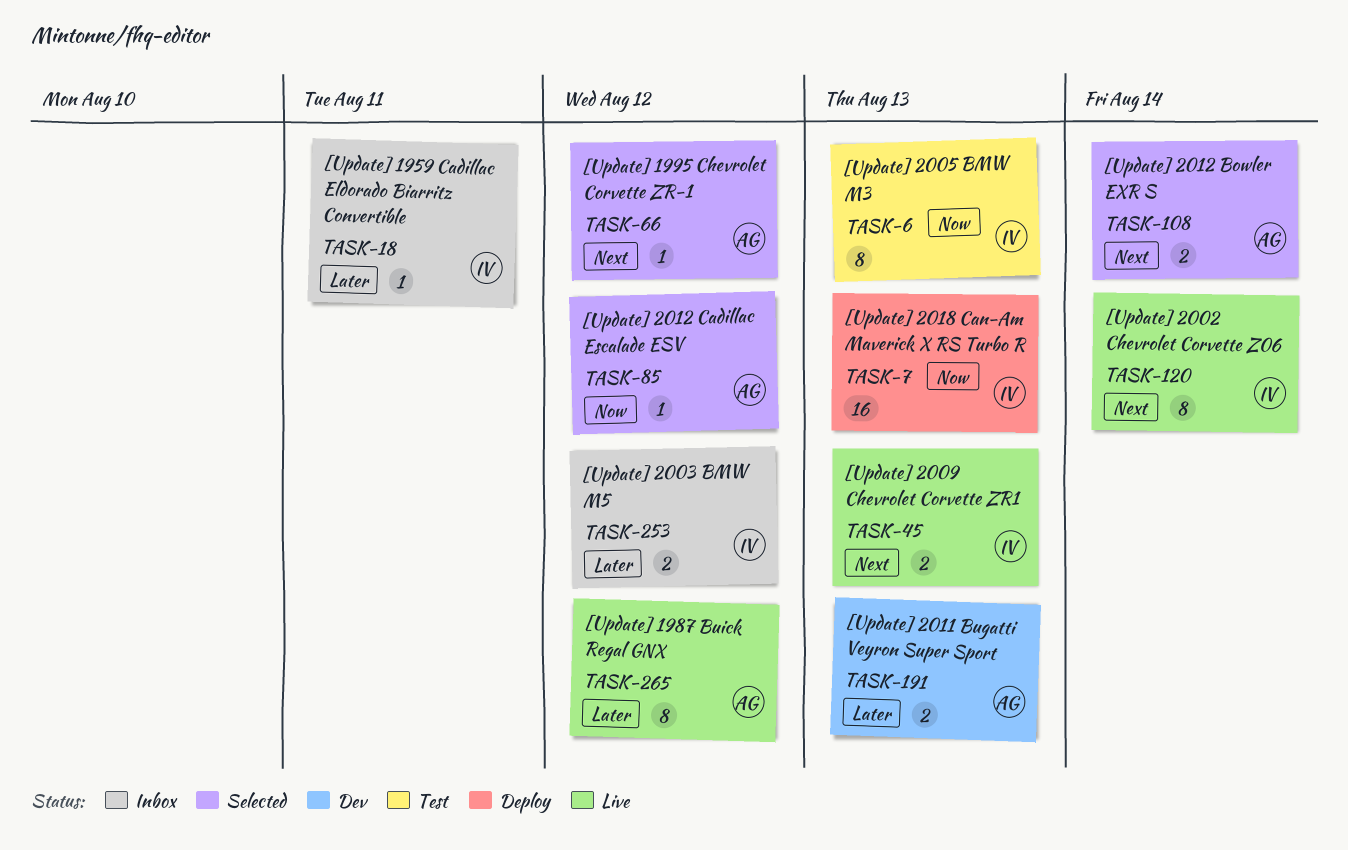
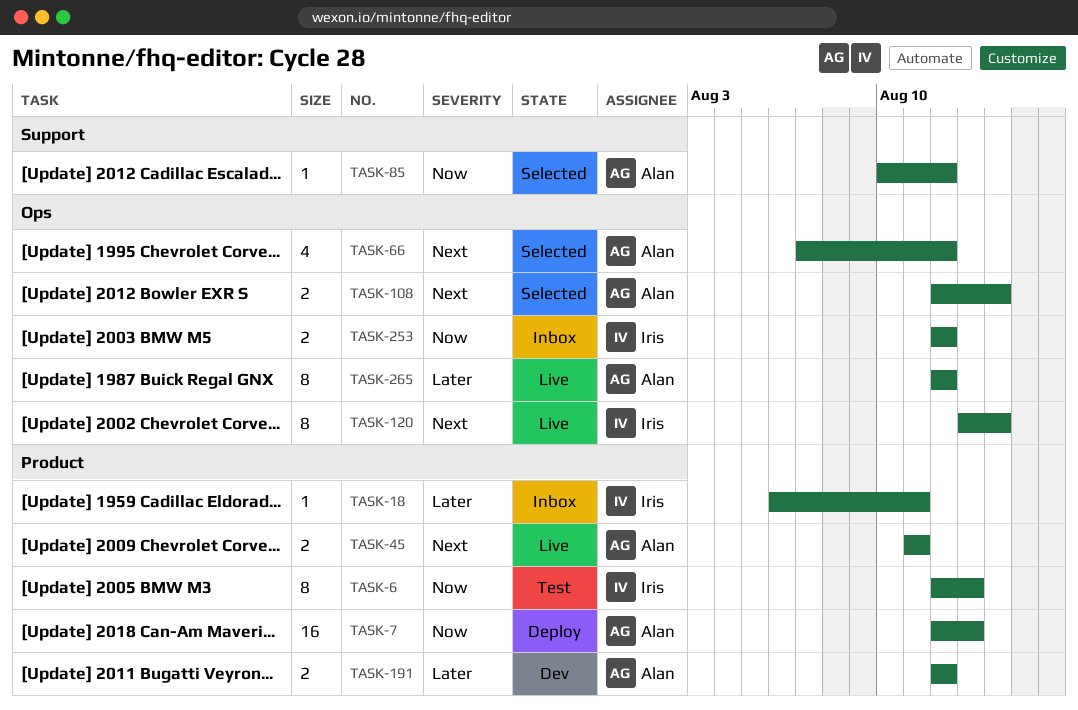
TASK-7, owner: Iris -> Alan
TASK-45, owner: Iris -> Alan
TASK-45, due: Aug 13 -> Aug 11
TASK-66, estimate: 1 -> 4
TASK-191, due: Aug 13 -> Aug 12
TASK-253, priority: Later -> Now

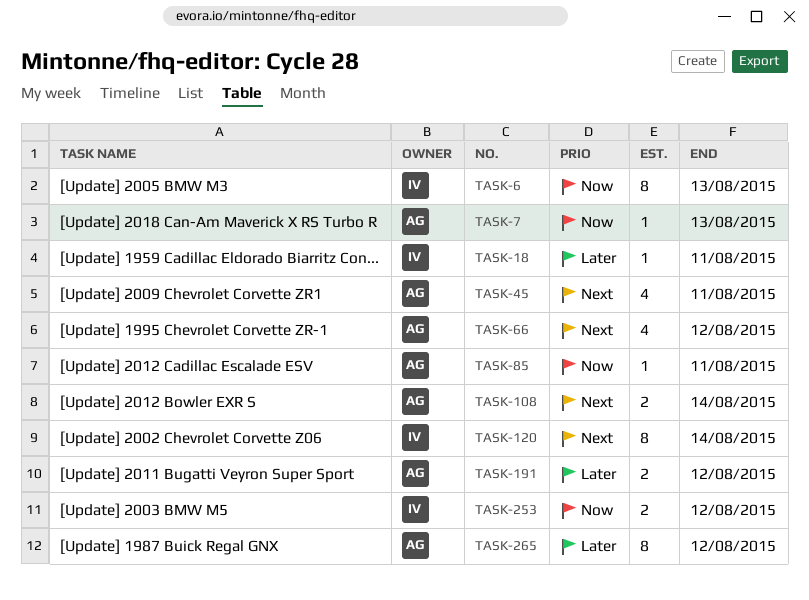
TASK-7, estimate: 16 -> 1
TASK-45, estimate: 2 -> 4
TASK-85, due: Aug 12 -> Aug 11

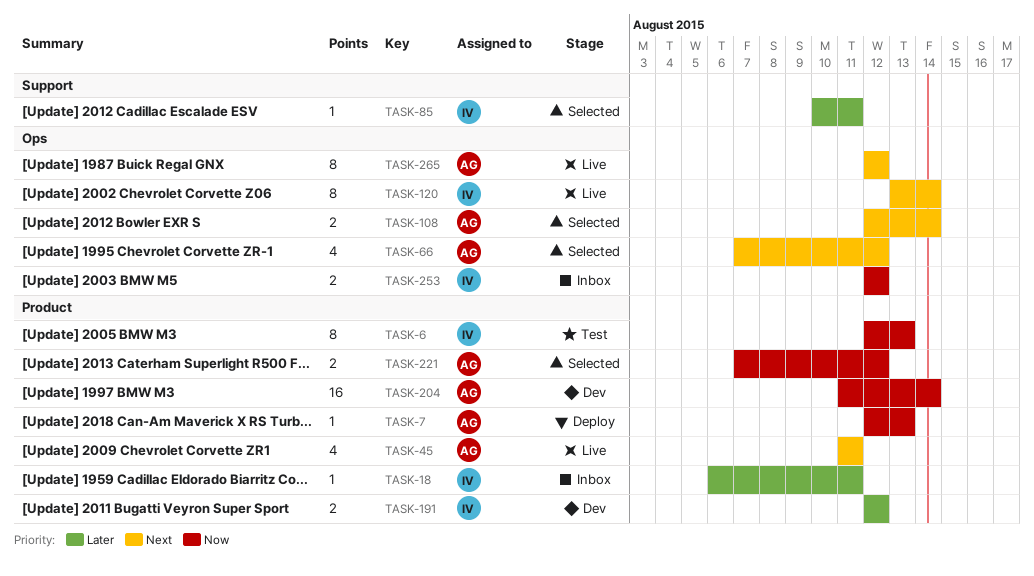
TASK-85, owner: AG -> IV
TASK-85, priority: Now -> Later
TASK-191, owner: AG -> IV
TASK-204: none -> present
TASK-221: none -> present
TASK-265, priority: Later -> Next

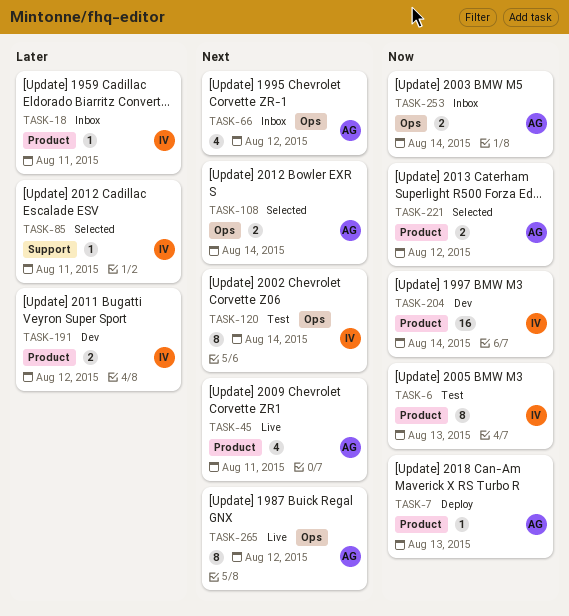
TASK-66, status: Selected -> Inbox
TASK-120, status: Live -> Test
TASK-204, owner: AG -> IV
TASK-253, owner: IV -> AG
TASK-253, due: Aug 12 -> Aug 14

